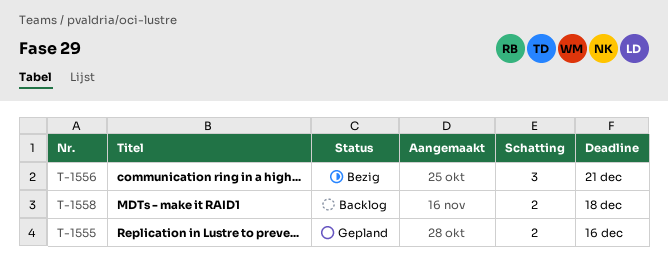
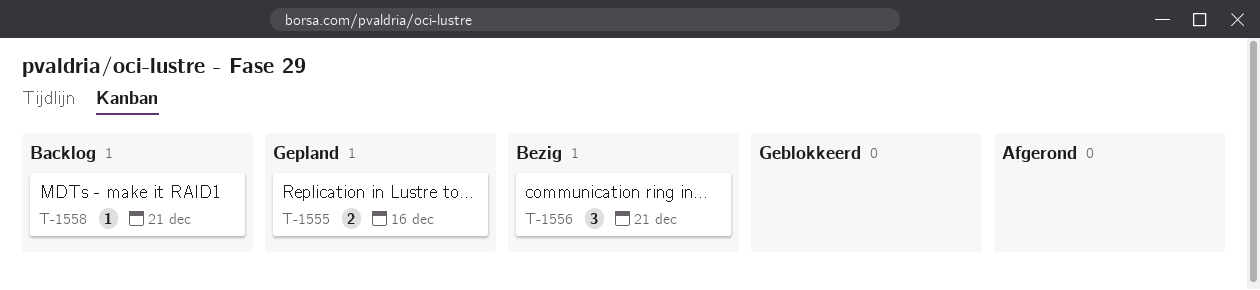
T-1558, estimate: 2 -> 1
T-1558, due: Dec 18 -> Dec 21

